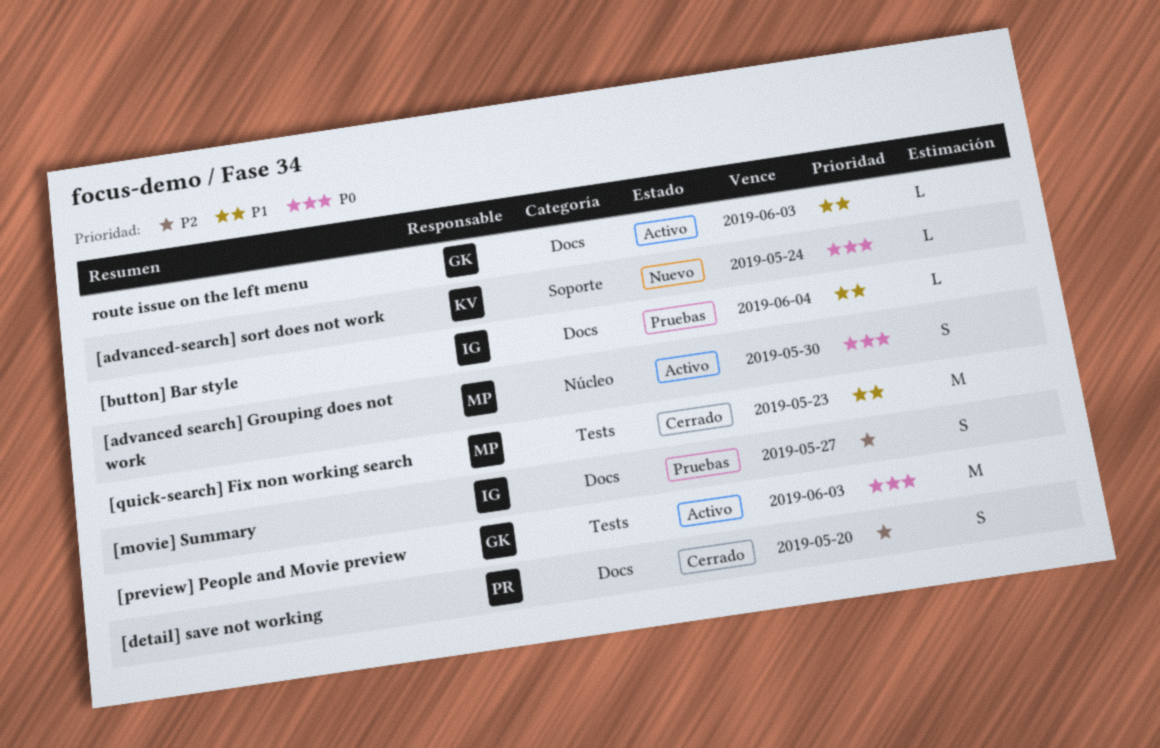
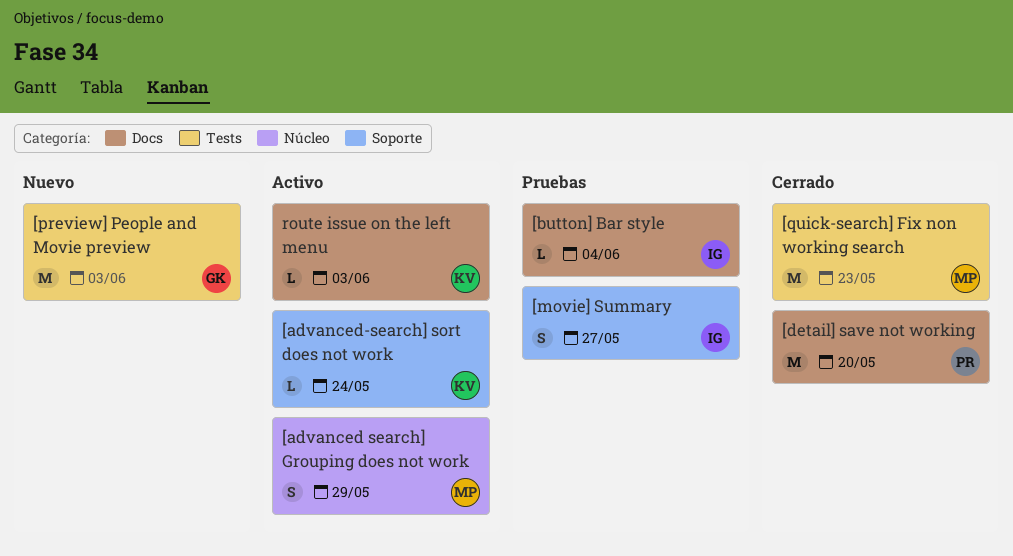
[advanced search] Grouping does not work, due: May 30 -> May 29
[advanced-search] sort does not work, status: Nuevo -> Activo
[detail] save not working, estimate: S -> M
[movie] Summary, label: Docs -> Soporte
[preview] People and Movie preview, status: Activo -> Nuevo
route issue on the left menu, owner: GK -> KV

